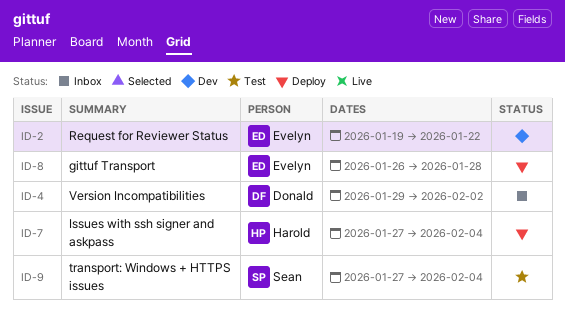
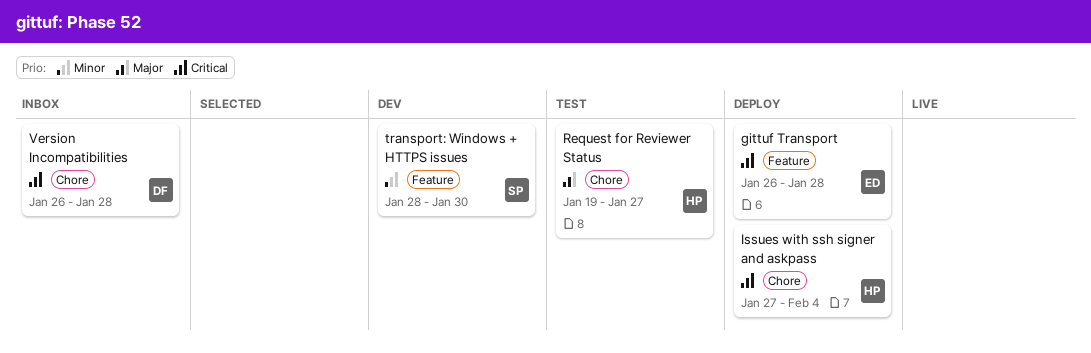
Request for Reviewer Status, status: Dev -> Test
Request for Reviewer Status, owner: Evelyn -> Harold
Request for Reviewer Status, due: Jan 22 -> Jan 27
transport: Windows + HTTPS issues, status: Test -> Dev
transport: Windows + HTTPS issues, start: Jan 27 -> Jan 28
transport: Windows + HTTPS issues, due: Feb 4 -> Jan 30
Version Incompatibilities, start: Jan 29 -> Jan 26
Version Incompatibilities, due: Feb 2 -> Jan 28

